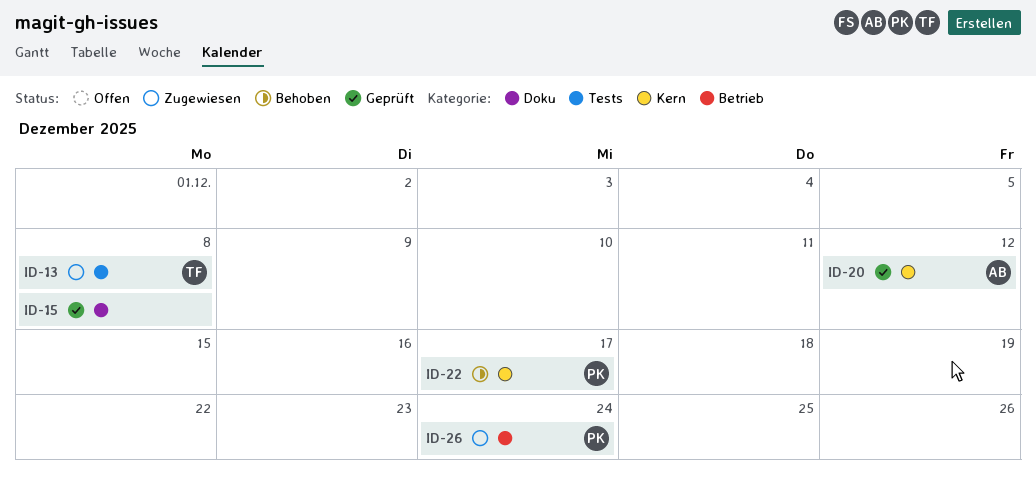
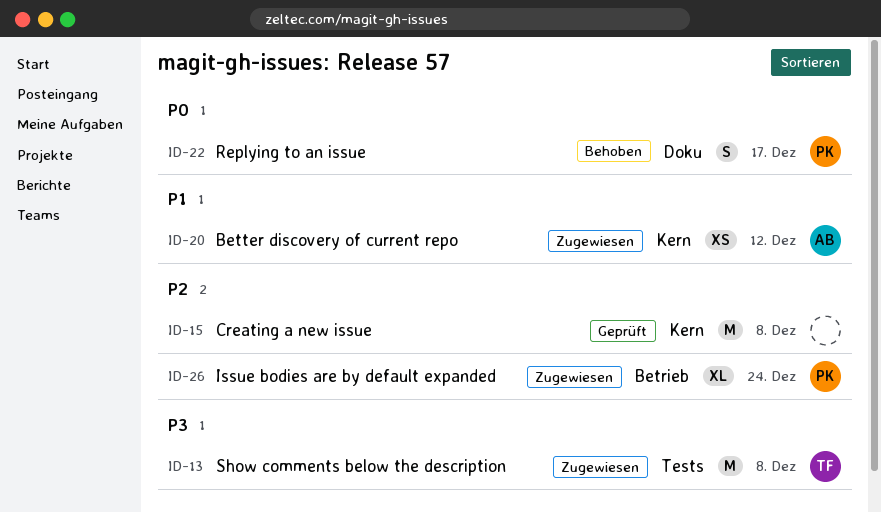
ID-15, label: Doku -> Kern
ID-20, status: Geprüft -> Zugewiesen
ID-22, label: Kern -> Doku

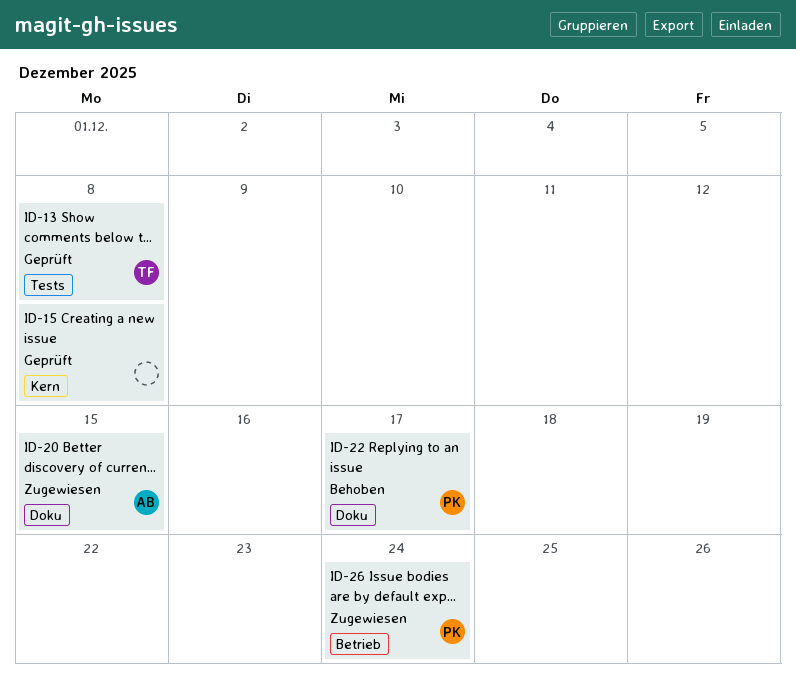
ID-13, status: Zugewiesen -> Geprüft
ID-20, label: Kern -> Doku
ID-20, due: Dec 12 -> Dec 15

